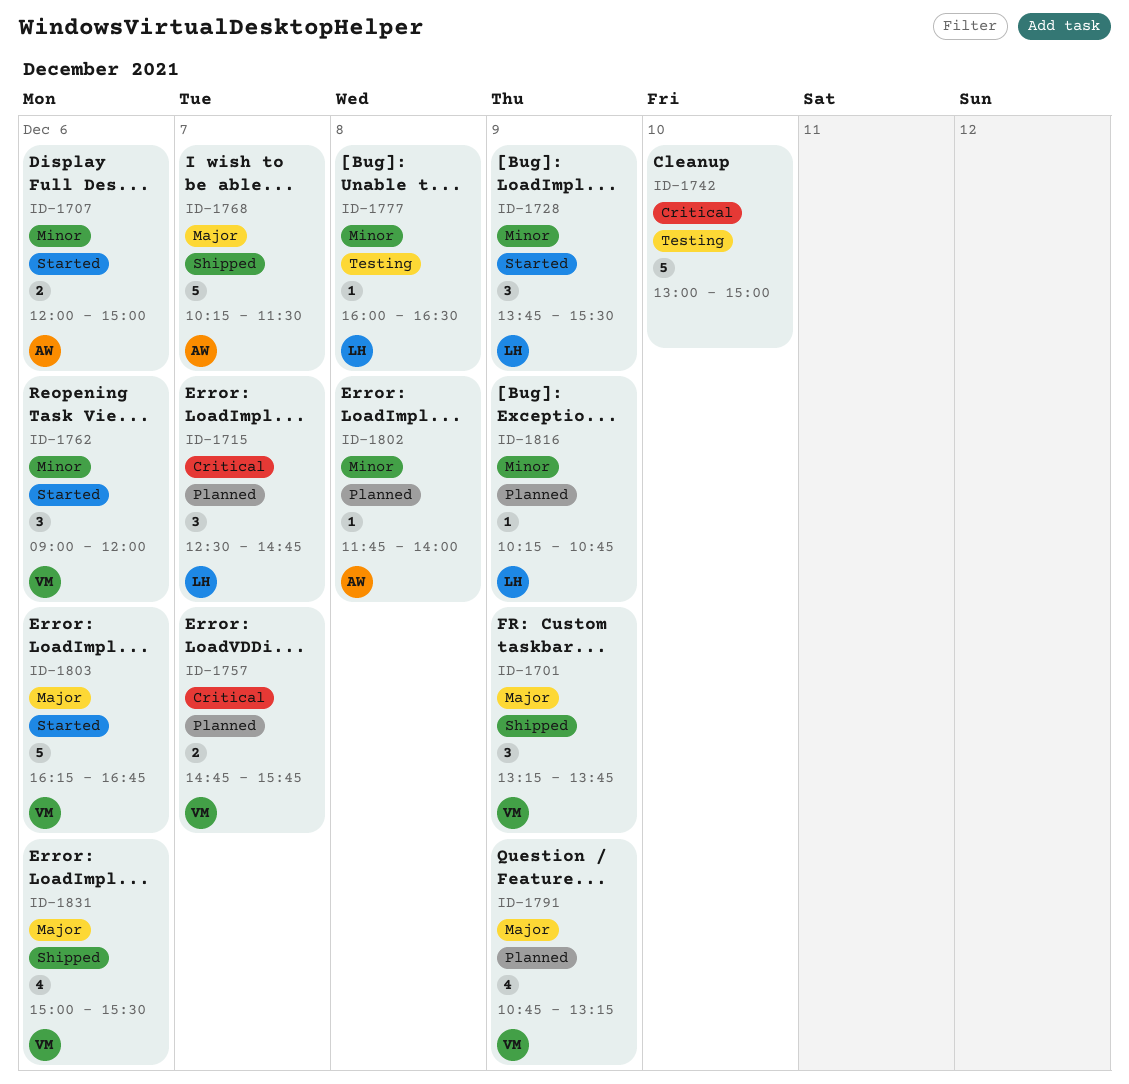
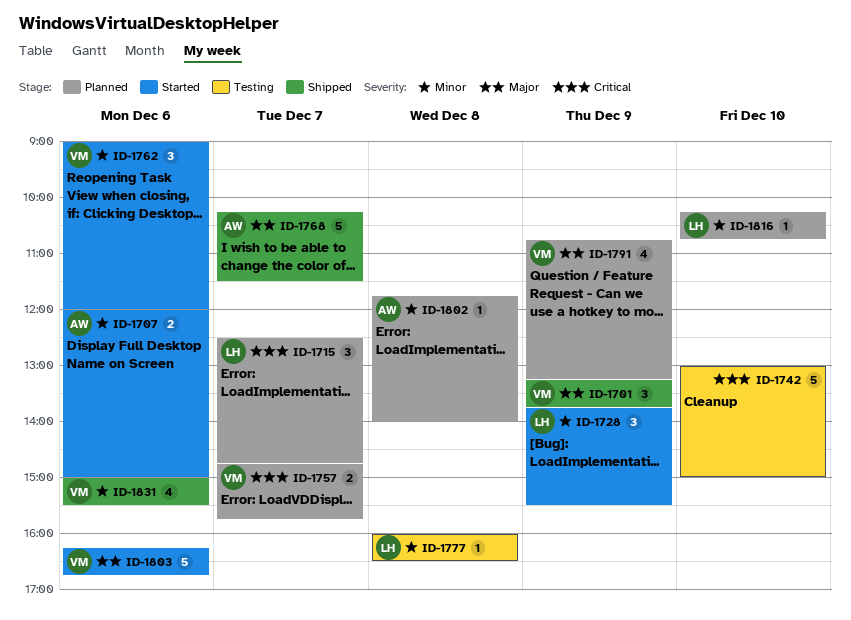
ID-1816, day: Dec 9 -> Dec 10
ID-1831, priority: Major -> Minor

